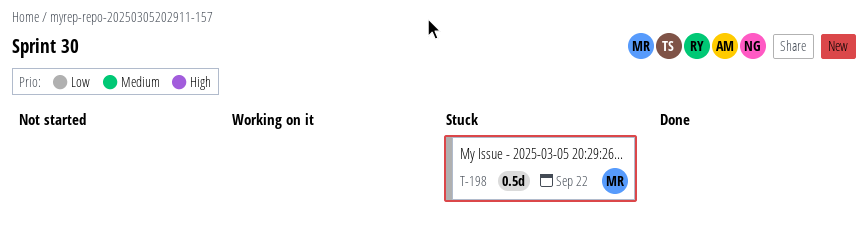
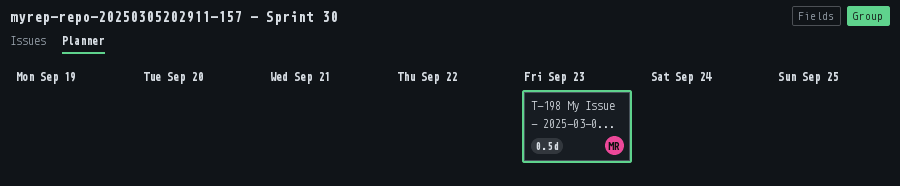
T-198, due: Sep 22 -> Sep 23

